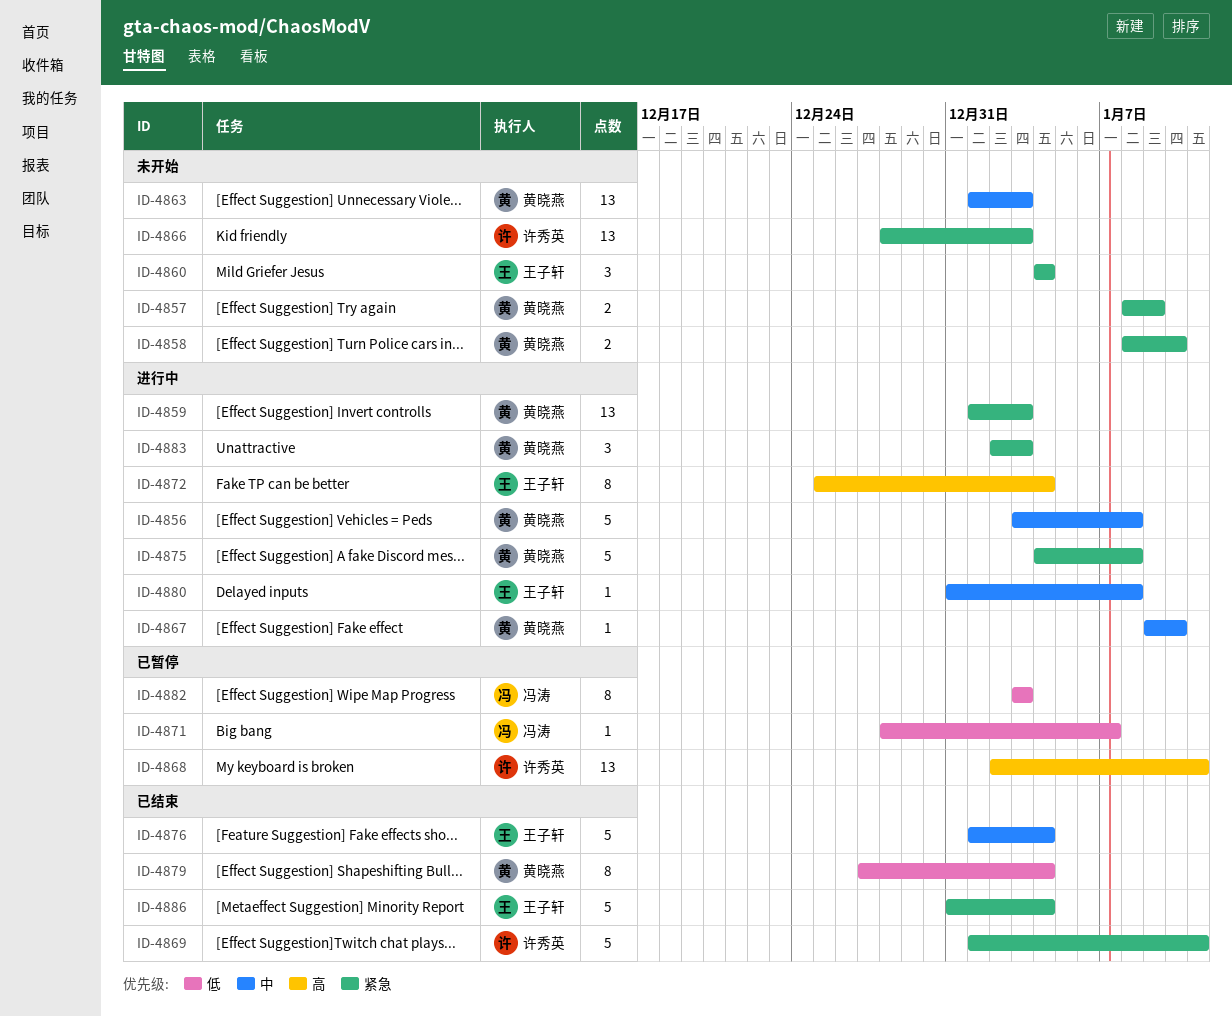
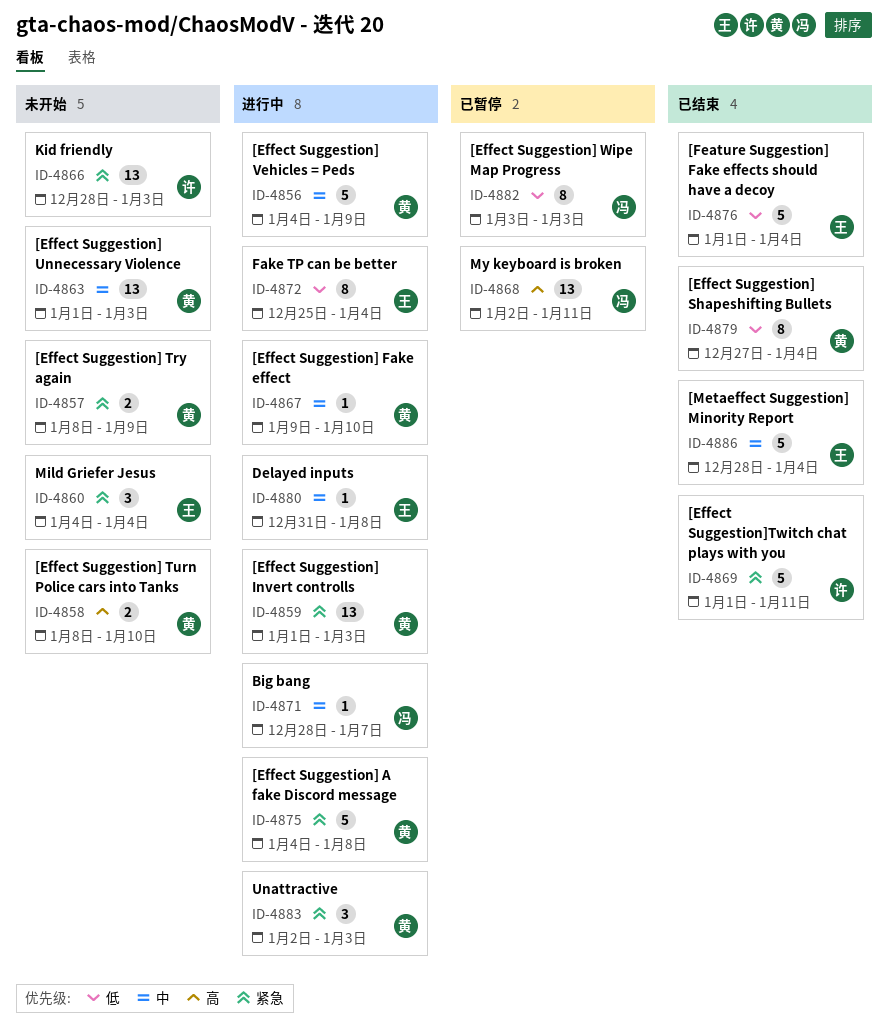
ID-4856, start: Jan 3 -> Jan 4
ID-4856, due: Jan 8 -> Jan 9
ID-4858, priority: 紧急 -> 高
ID-4868, owner: 许秀英 -> 冯涛
ID-4871, status: 已暂停 -> 进行中
ID-4871, priority: 低 -> 中
ID-4872, priority: 高 -> 低
ID-4876, priority: 中 -> 低
ID-4886, priority: 紧急 -> 中
ID-4886, start: Dec 31 -> Dec 28

